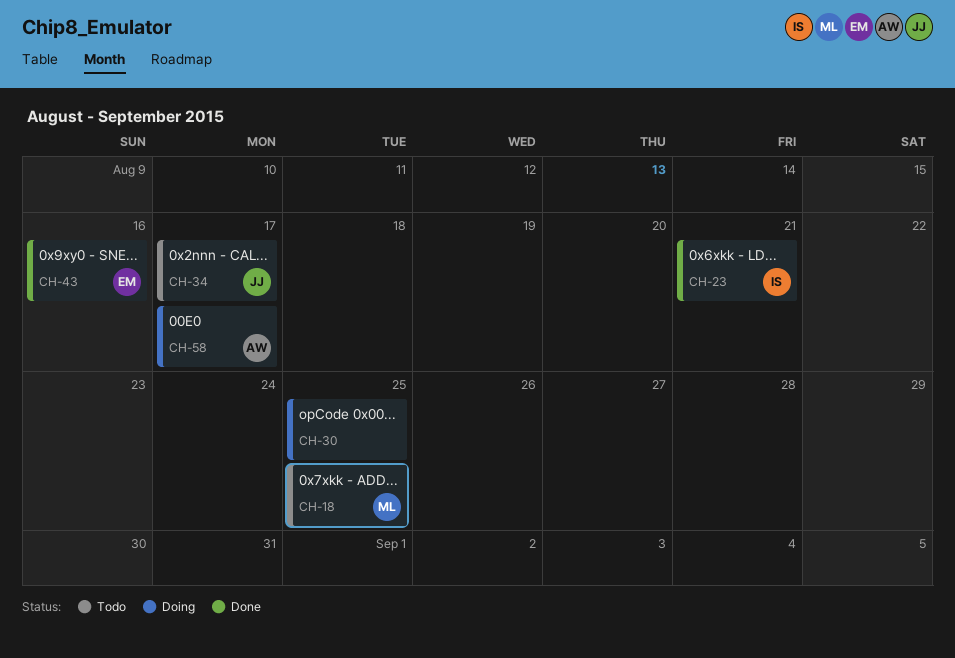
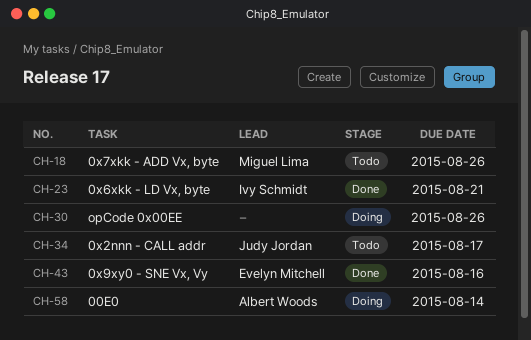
CH-18, due: Aug 25 -> Aug 26
CH-30, due: Aug 25 -> Aug 26
CH-58, due: Aug 17 -> Aug 14

